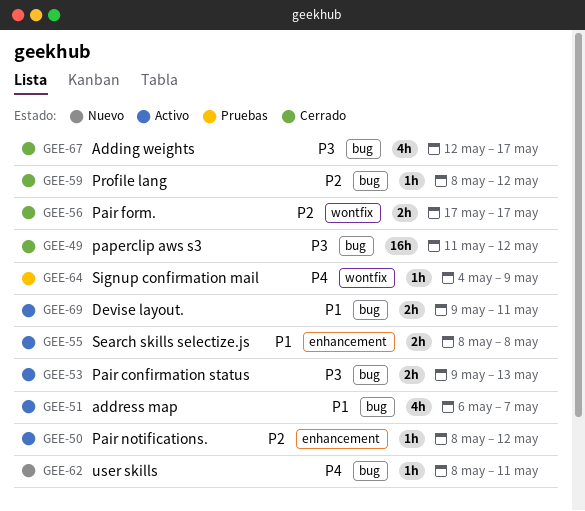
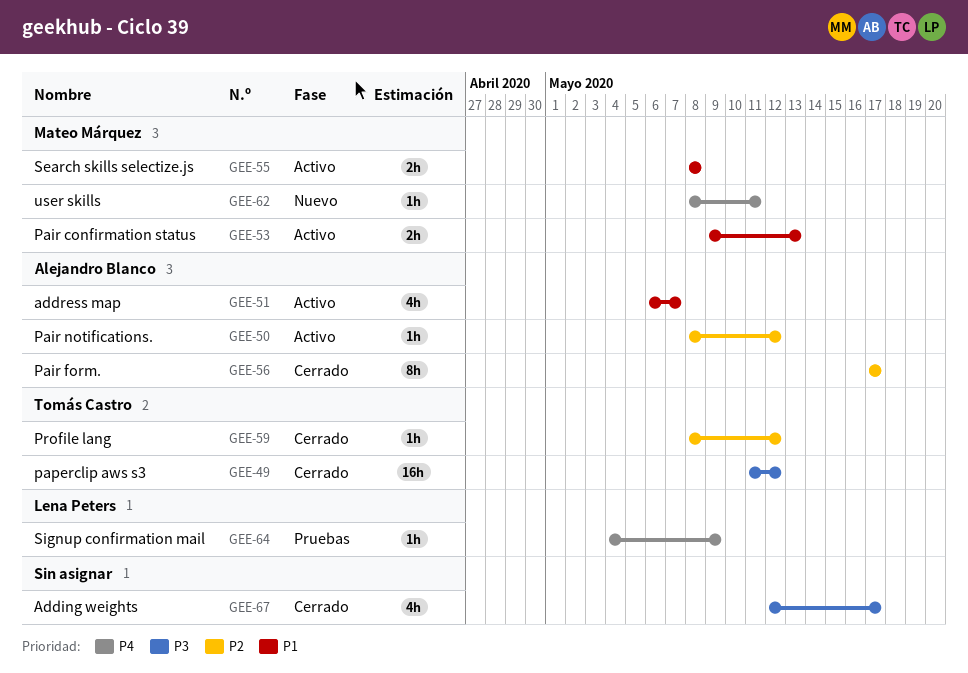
GEE-53, priority: P3 -> P1
GEE-56, estimate: 2h -> 8h
GEE-69: present -> none

